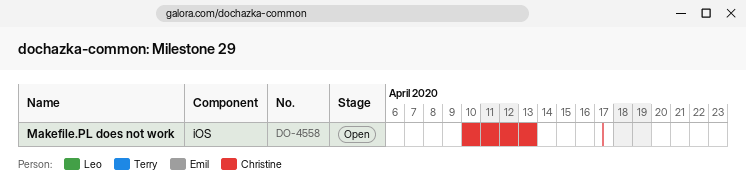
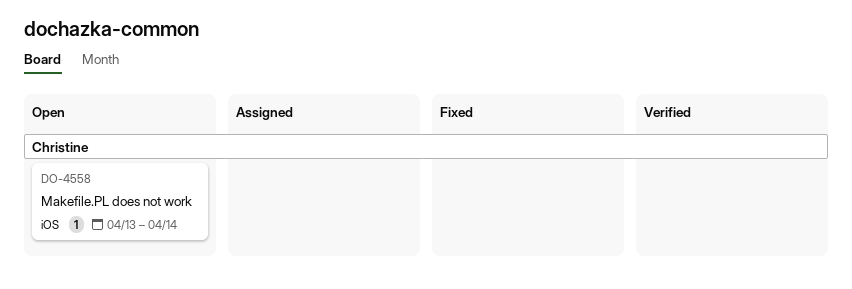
DO-4558, start: Apr 10 -> Apr 13
DO-4558, due: Apr 13 -> Apr 14

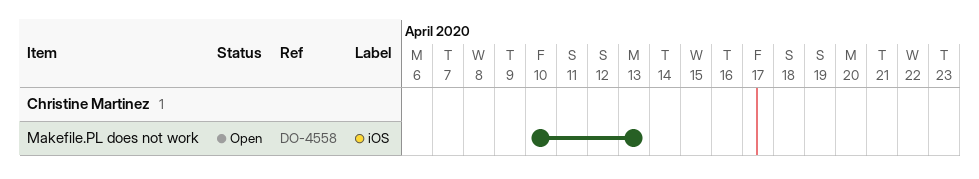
DO-4558, start: Apr 13 -> Apr 10
DO-4558, due: Apr 14 -> Apr 13

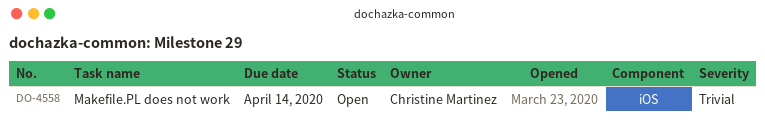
DO-4558, due: Apr 13 -> Apr 14

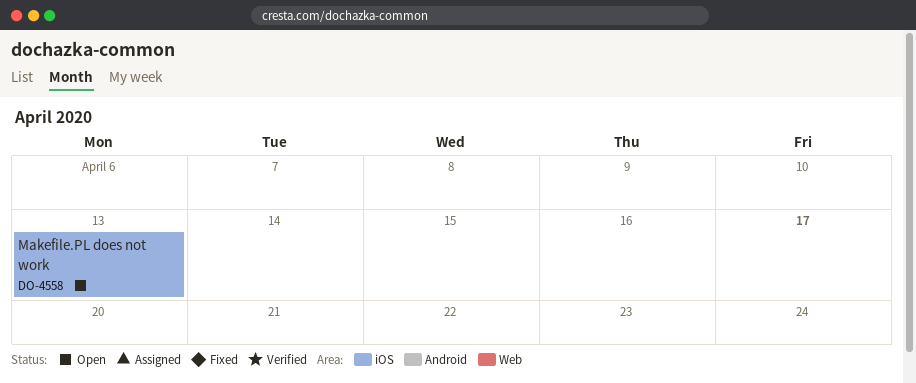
DO-4558, due: Apr 14 -> Apr 13

